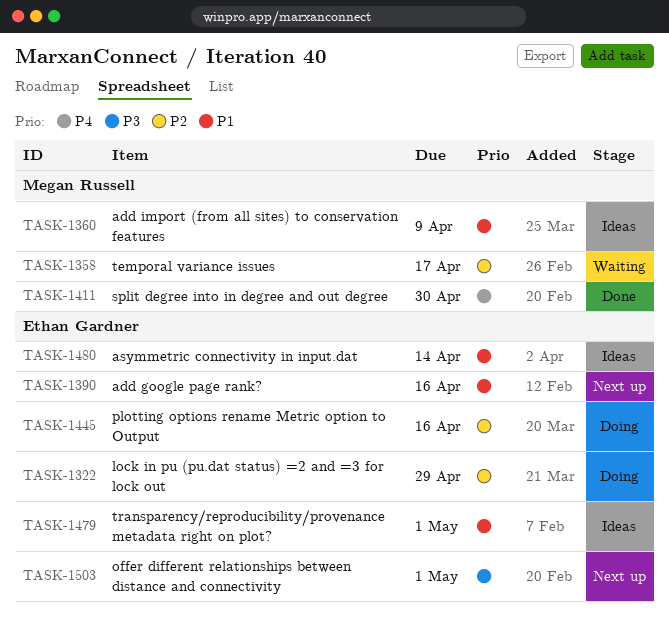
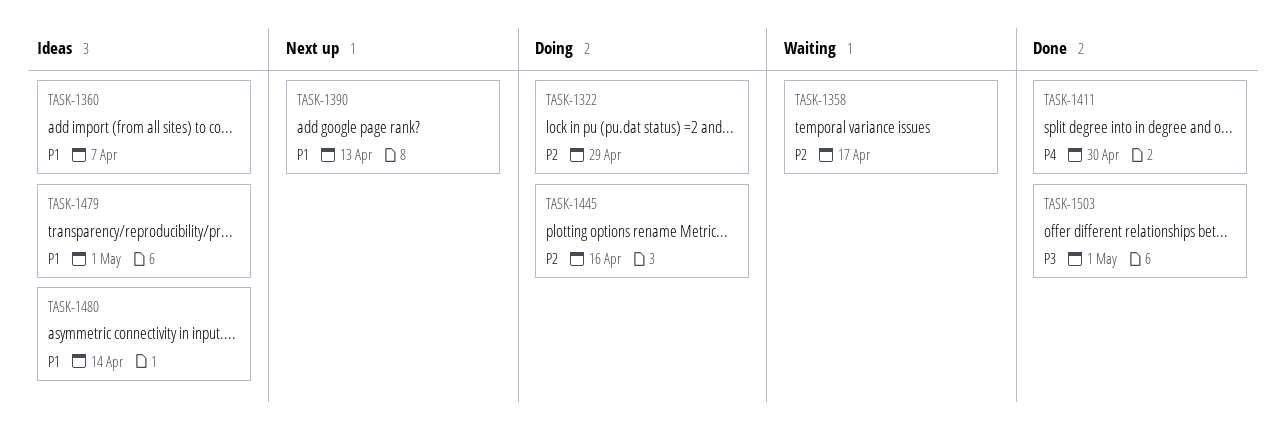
TASK-1360, due: Apr 9 -> Apr 7
TASK-1390, due: Apr 16 -> Apr 13
TASK-1503, status: Next up -> Done

